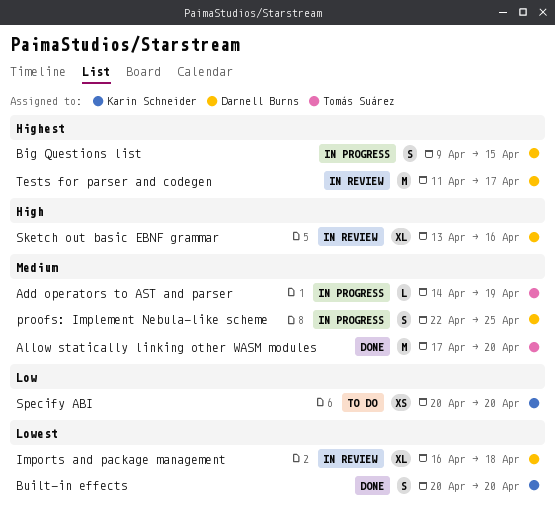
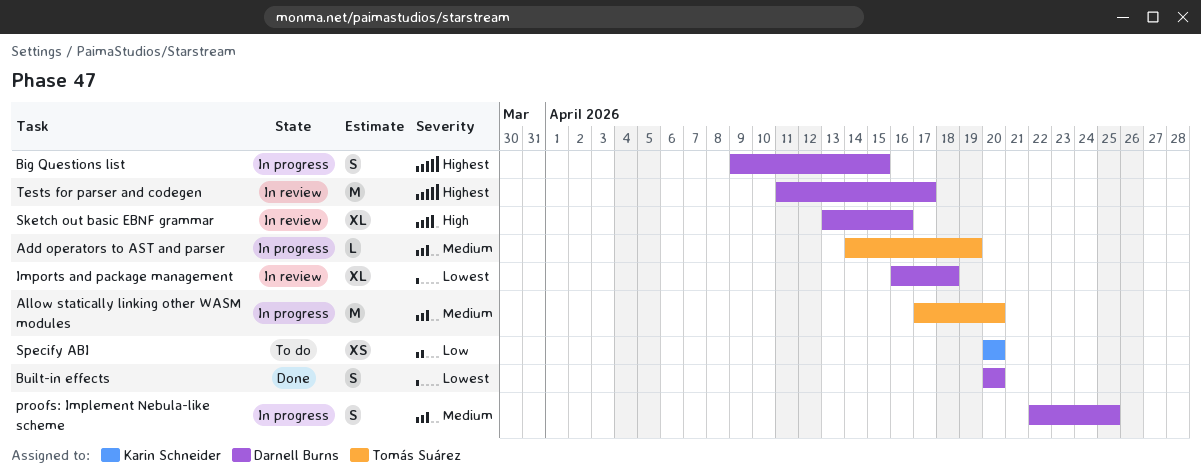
Allow statically linking other WASM modules, status: Done -> In progress
Built-in effects, owner: Karin Schneider -> Darnell Burns

